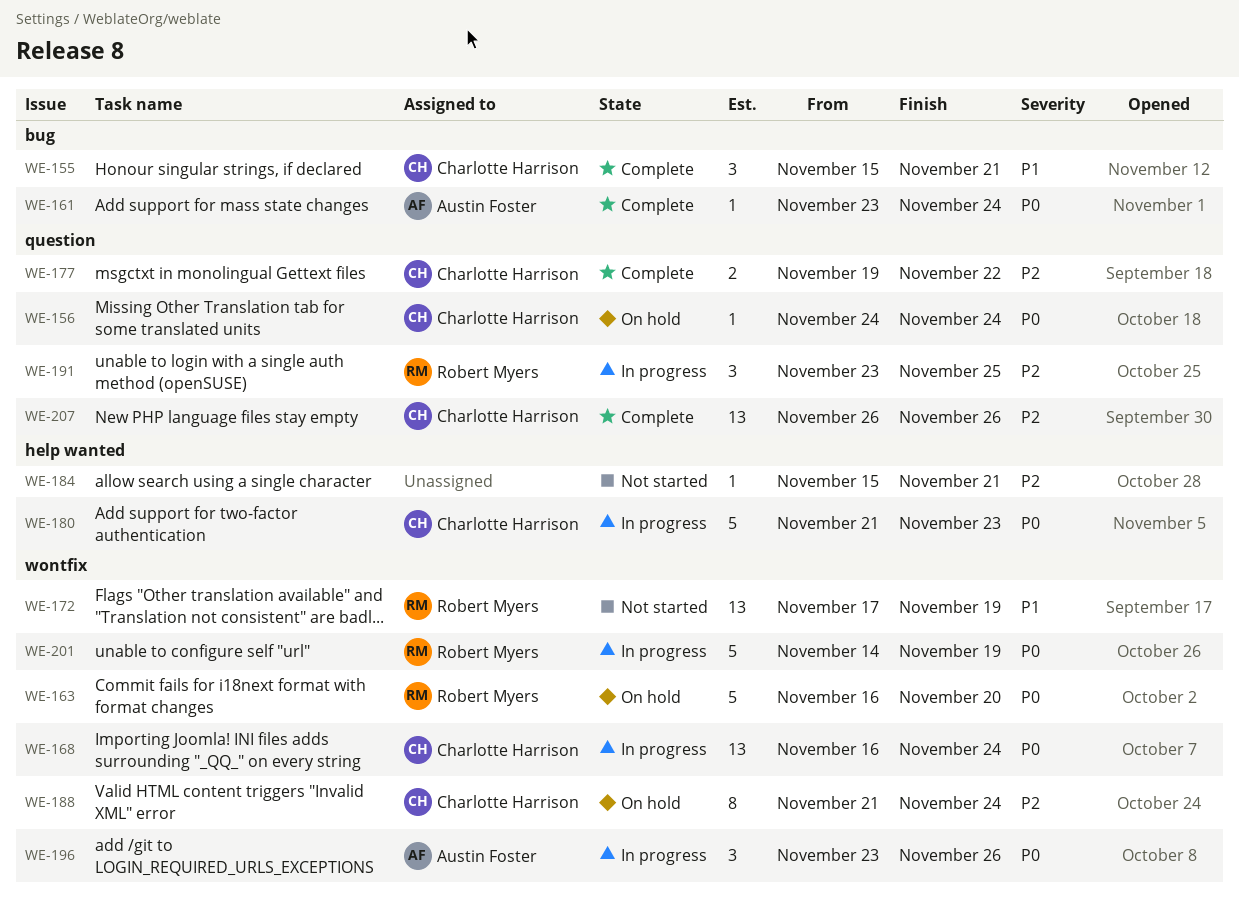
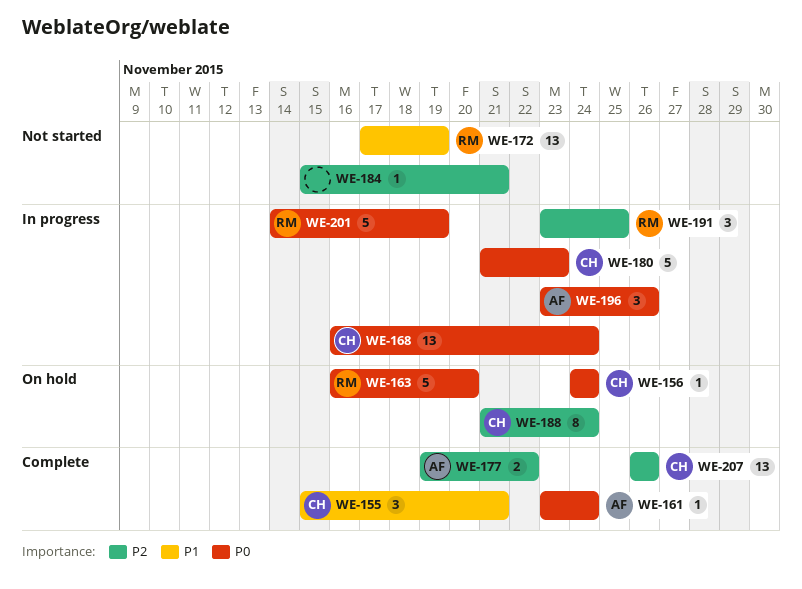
WE-177, owner: Charlotte Harrison -> Austin Foster

